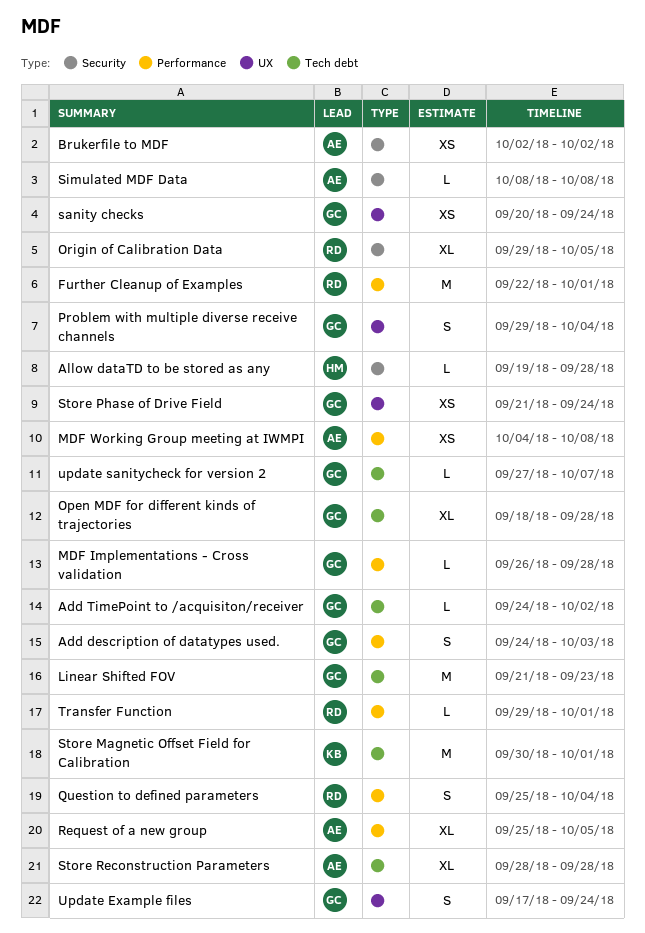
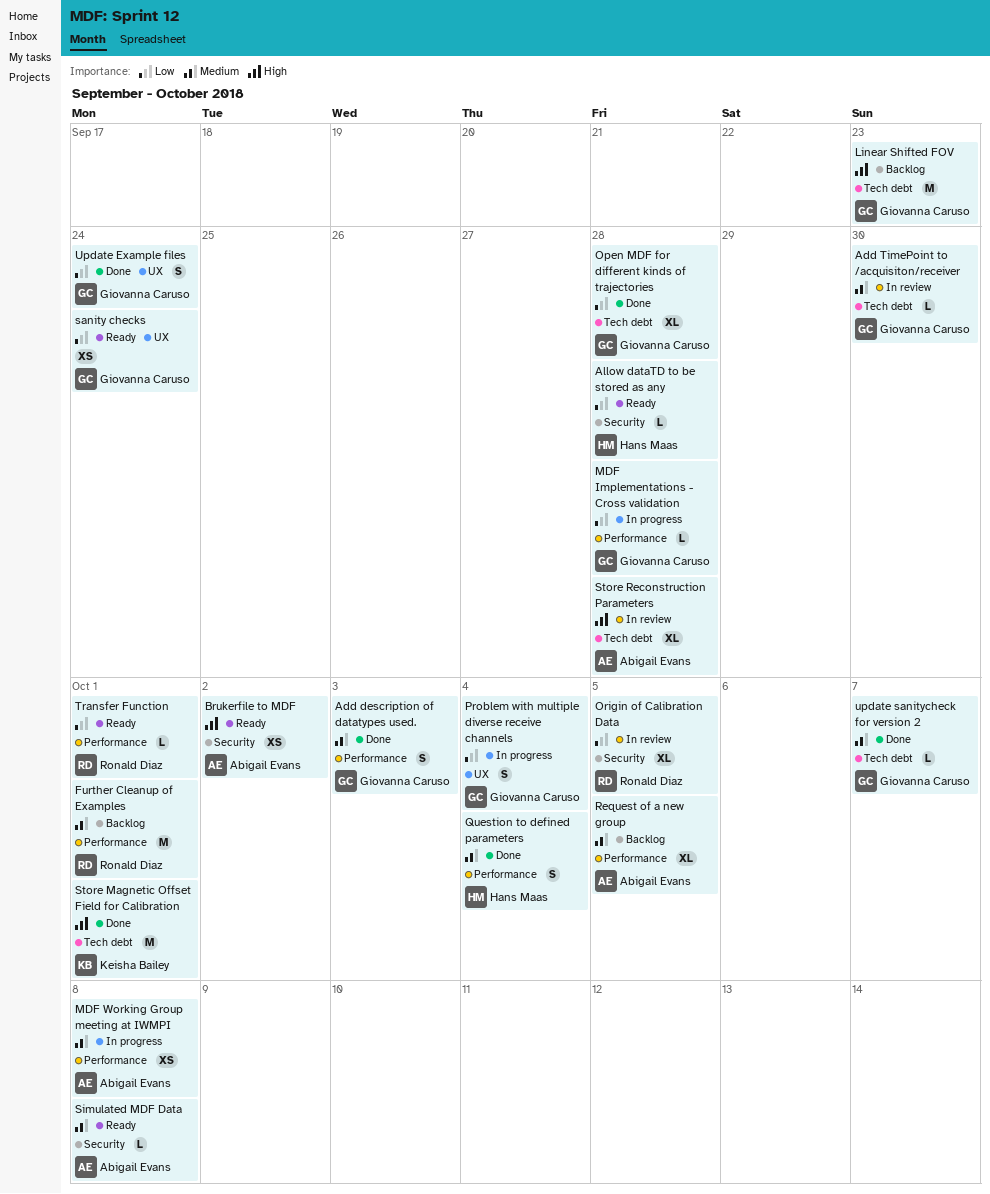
Add TimePoint to /acquisiton/receiver, due: Oct 2 -> Sep 30
Question to defined parameters, owner: Ronald Diaz -> Hans Maas
Store Phase of Drive Field: present -> none

